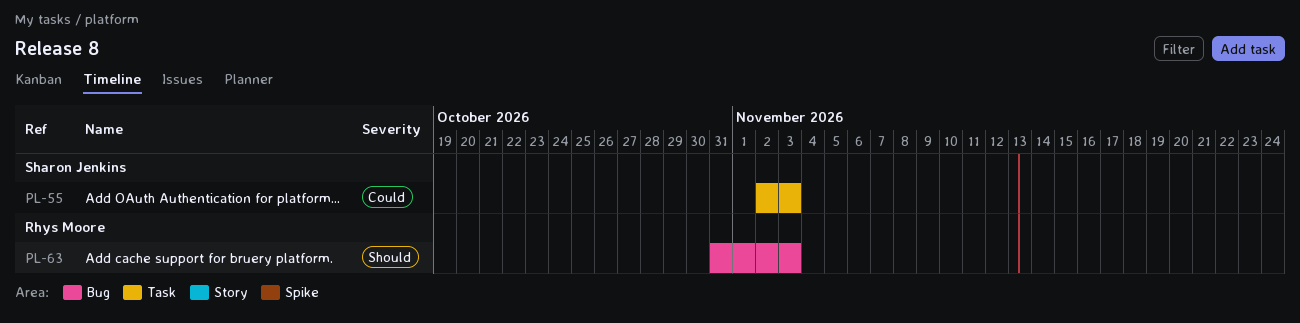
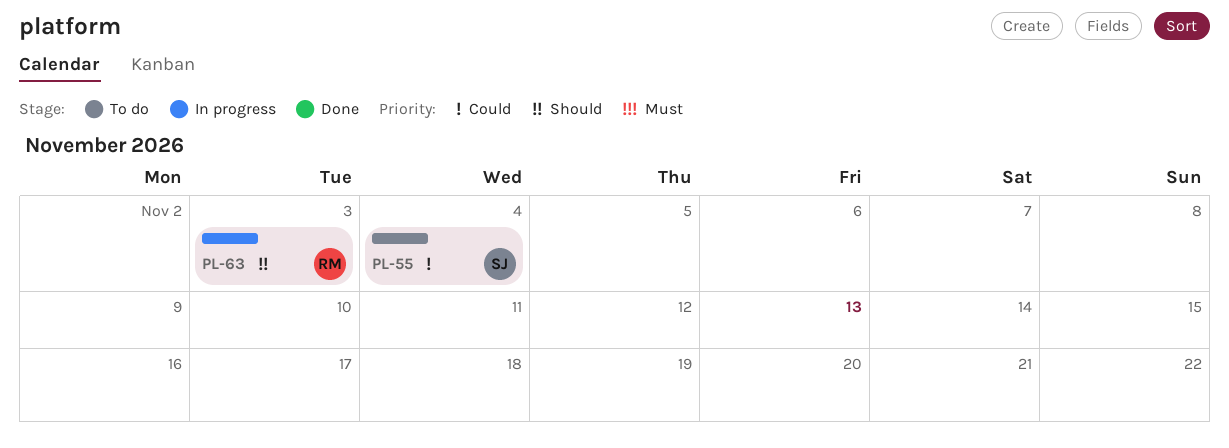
PL-55, due: Nov 3 -> Nov 4

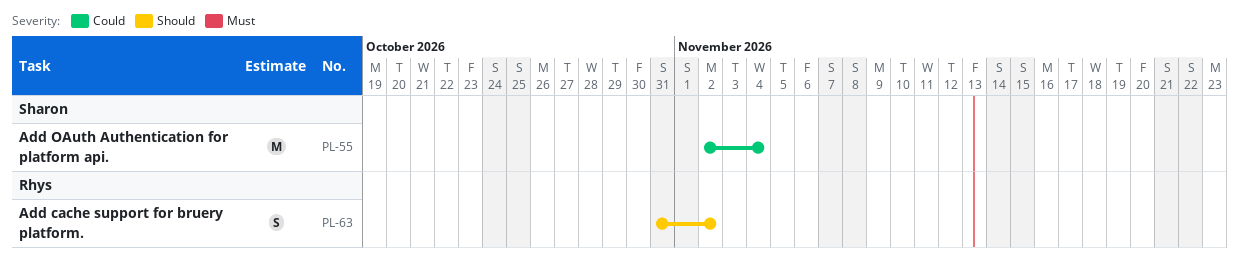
PL-63, due: Nov 3 -> Nov 2

